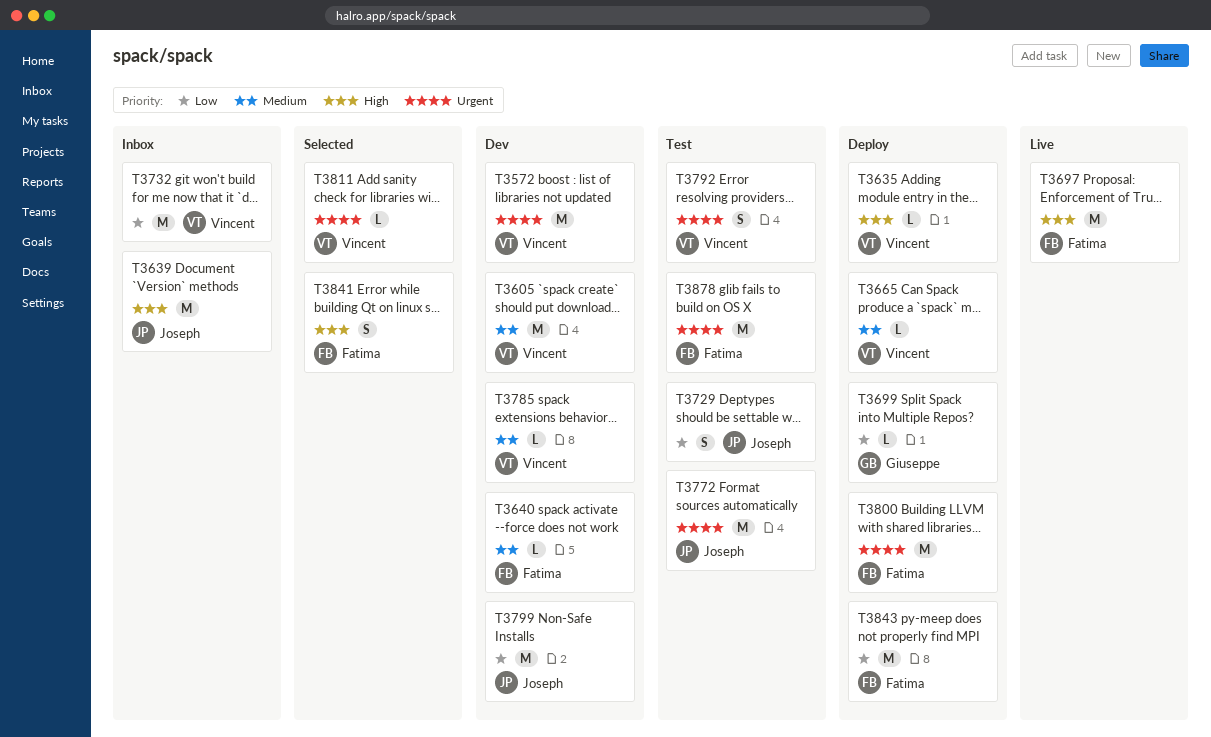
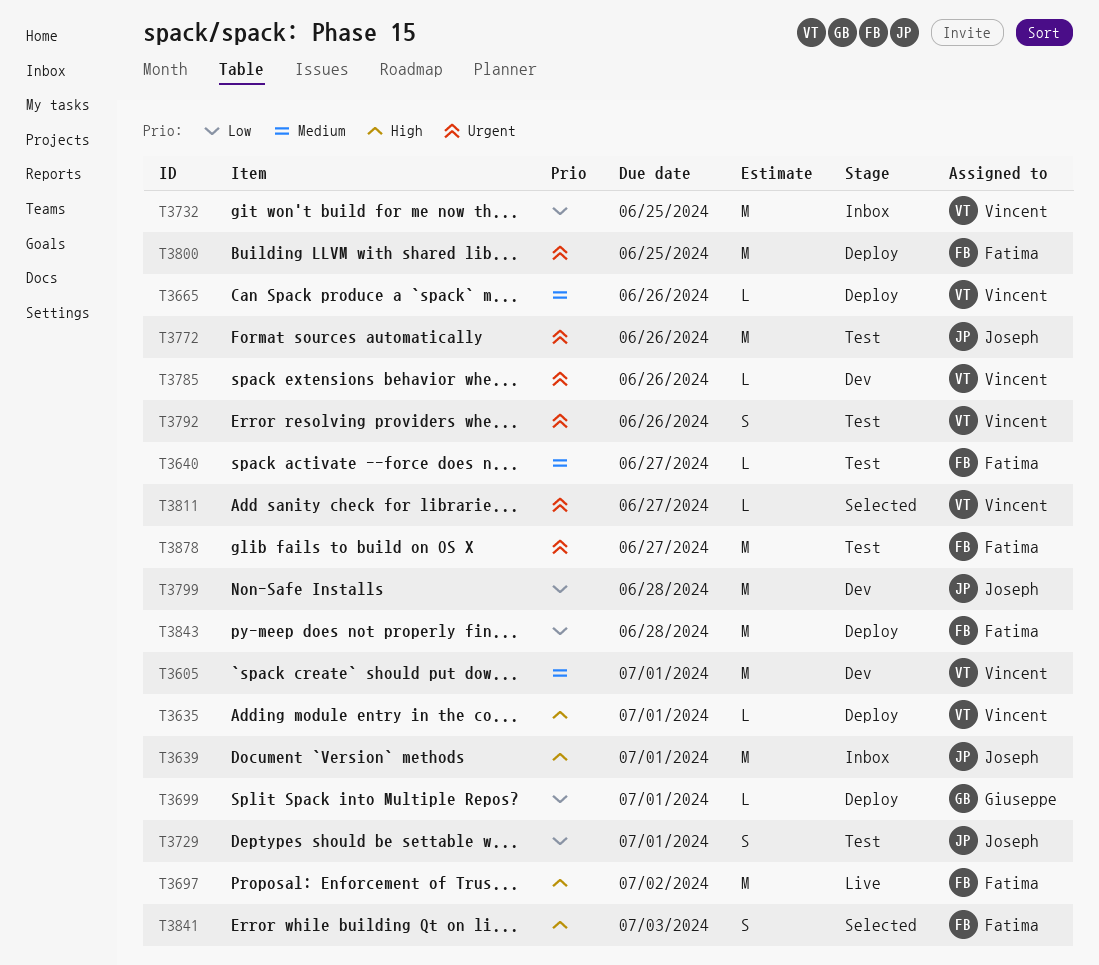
T3572: present -> none
T3640, status: Dev -> Test
T3785, priority: Medium -> Urgent

